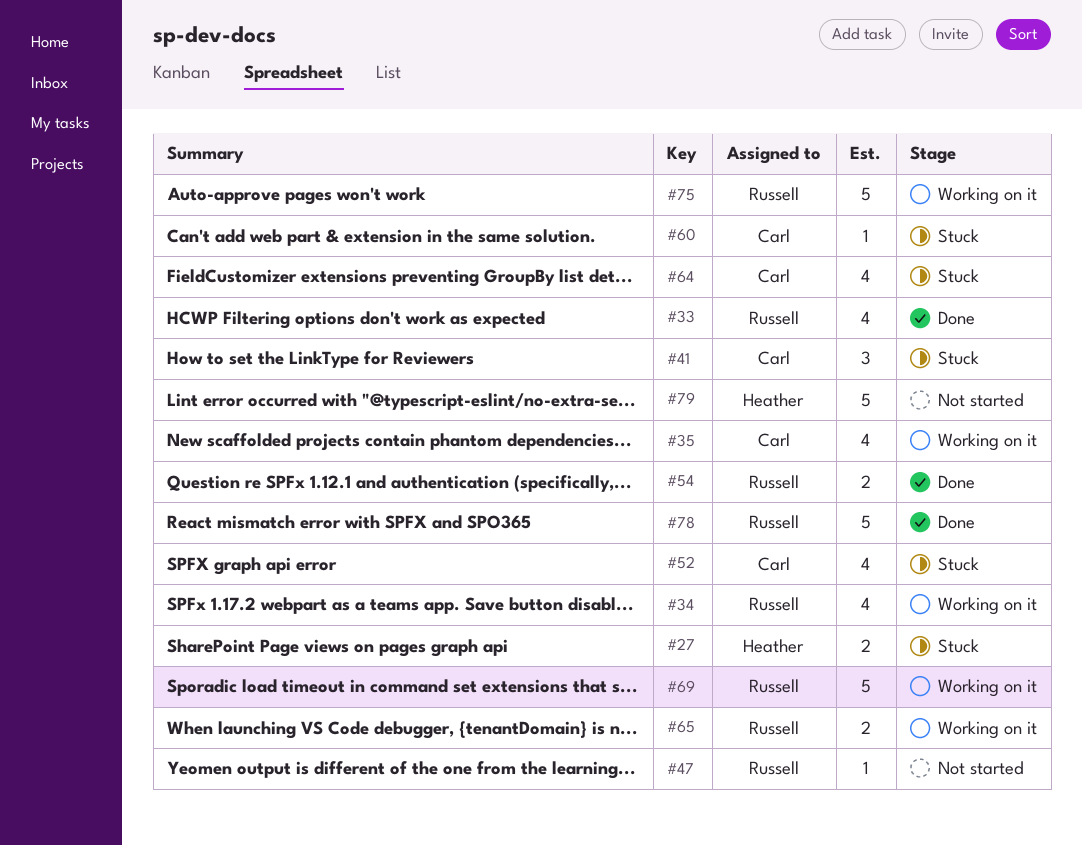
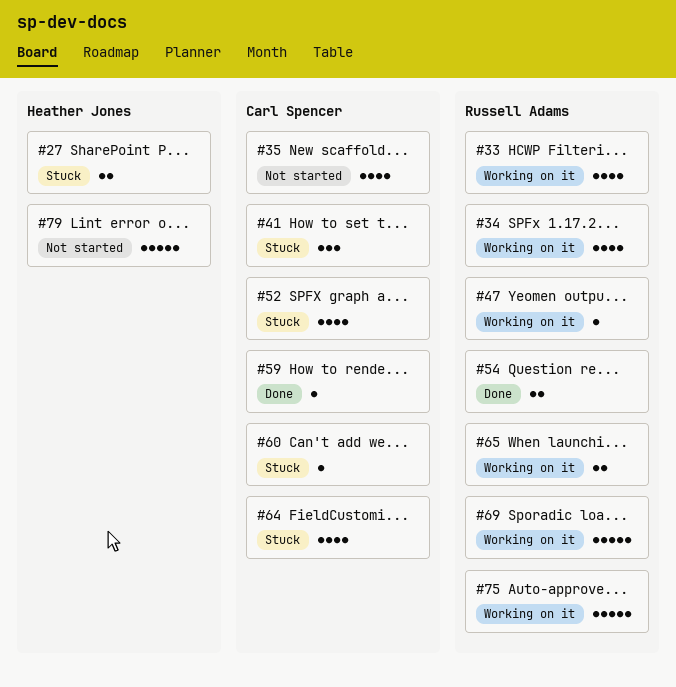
#33, status: Done -> Working on it
#35, status: Working on it -> Not started
#47, status: Not started -> Working on it
#59: none -> present
#78: present -> none

